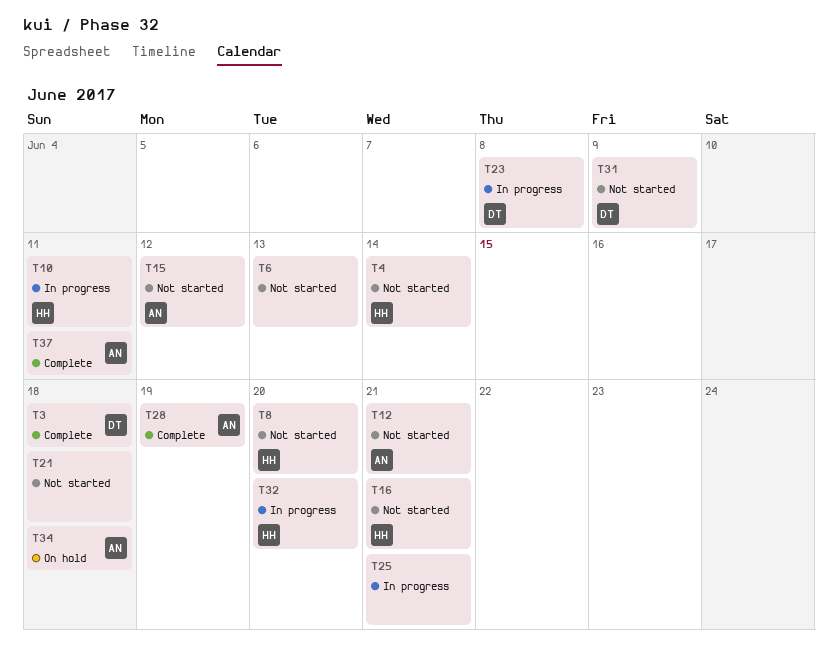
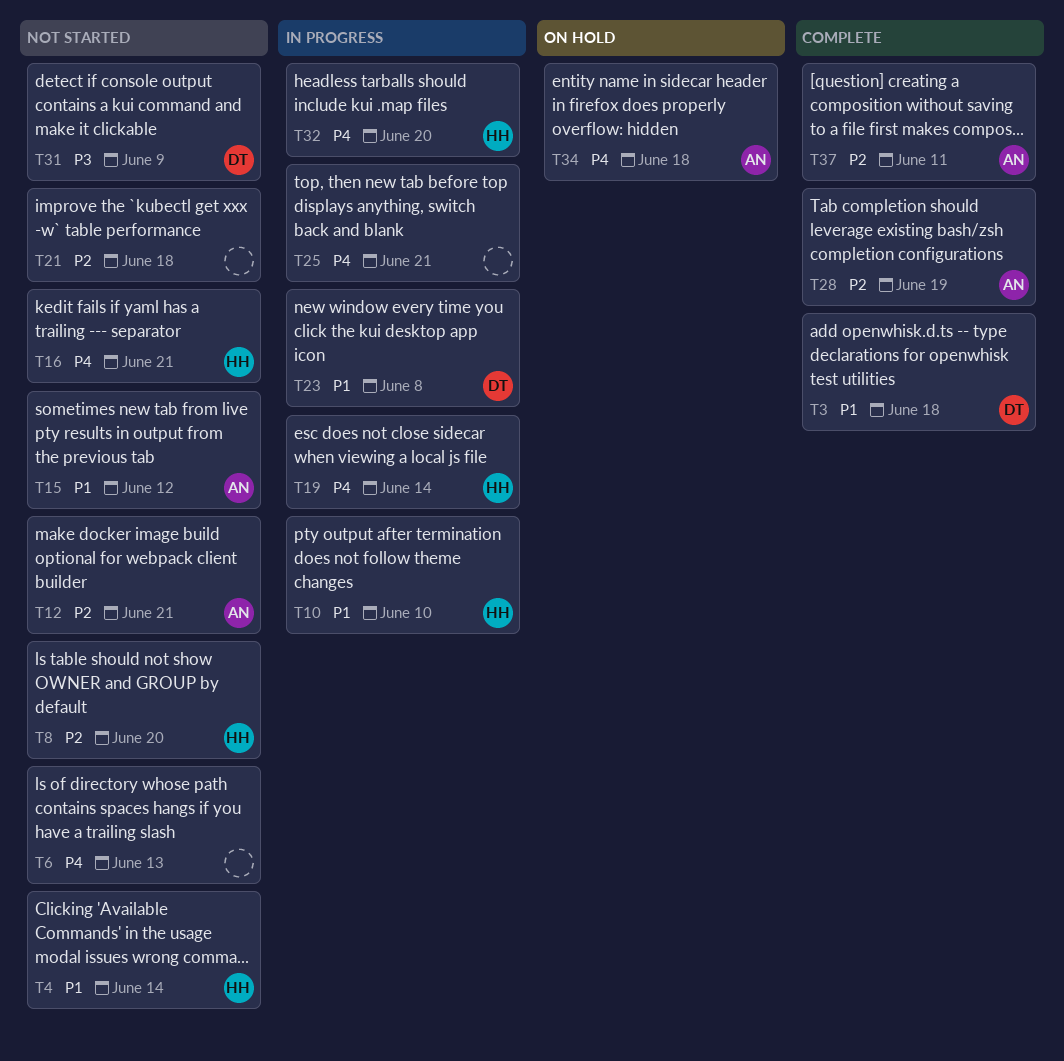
T10, due: Jun 11 -> Jun 10
T19: none -> present

